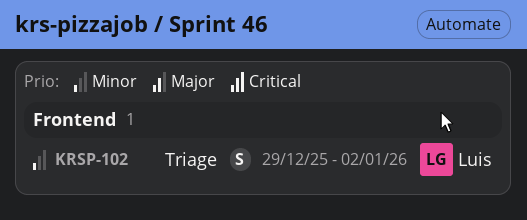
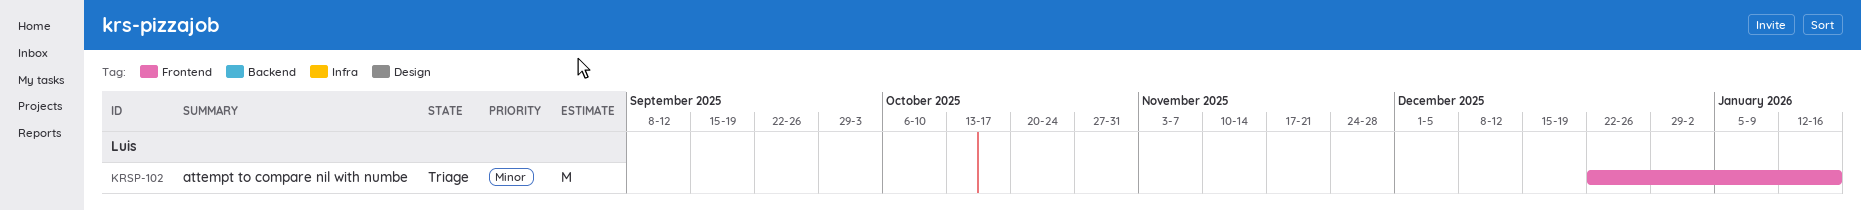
KRSP-102, estimate: S -> M
KRSP-102, start: Dec 29 -> Dec 22
KRSP-102, due: Jan 2 -> Jan 16

